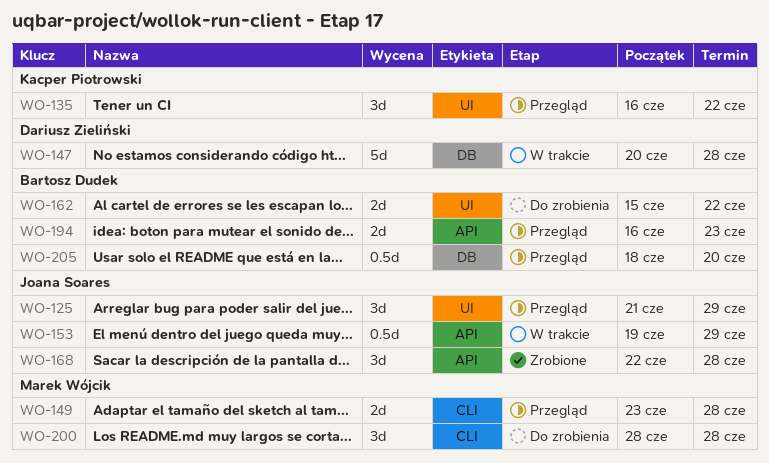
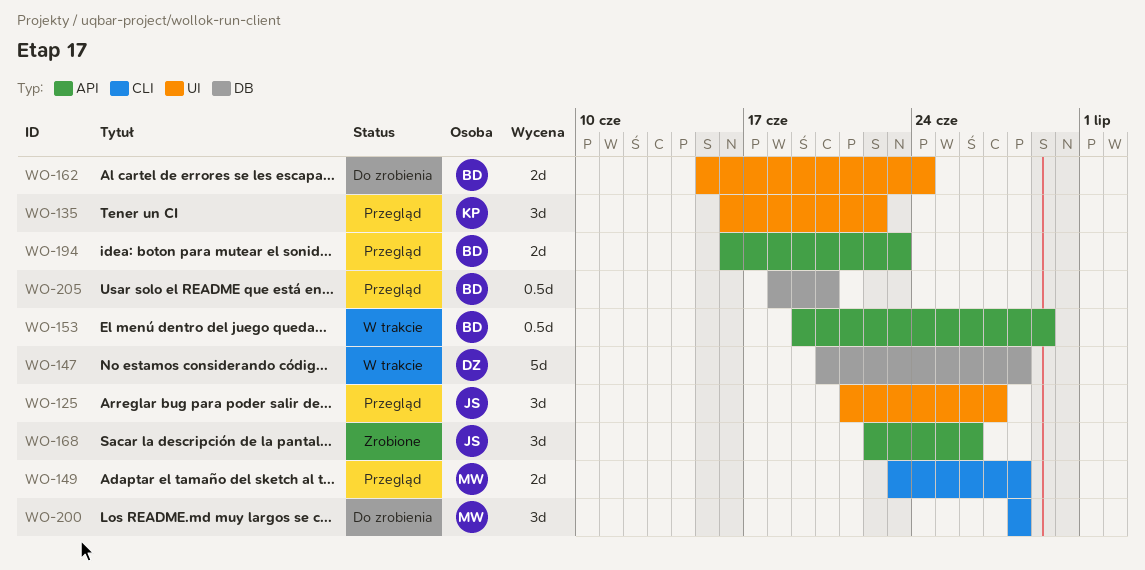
WO-125, due: Jun 29 -> Jun 27
WO-153, owner: Joana Soares -> Bartosz Dudek
WO-162, due: Jun 22 -> Jun 24
WO-168, due: Jun 28 -> Jun 26

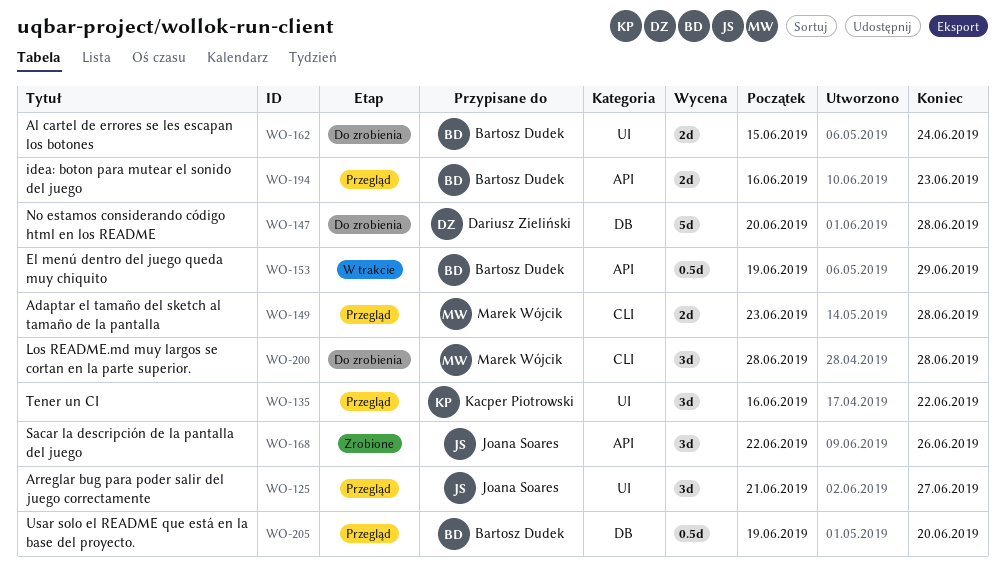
WO-147, status: W trakcie -> Do zrobienia
WO-205, start: Jun 18 -> Jun 19

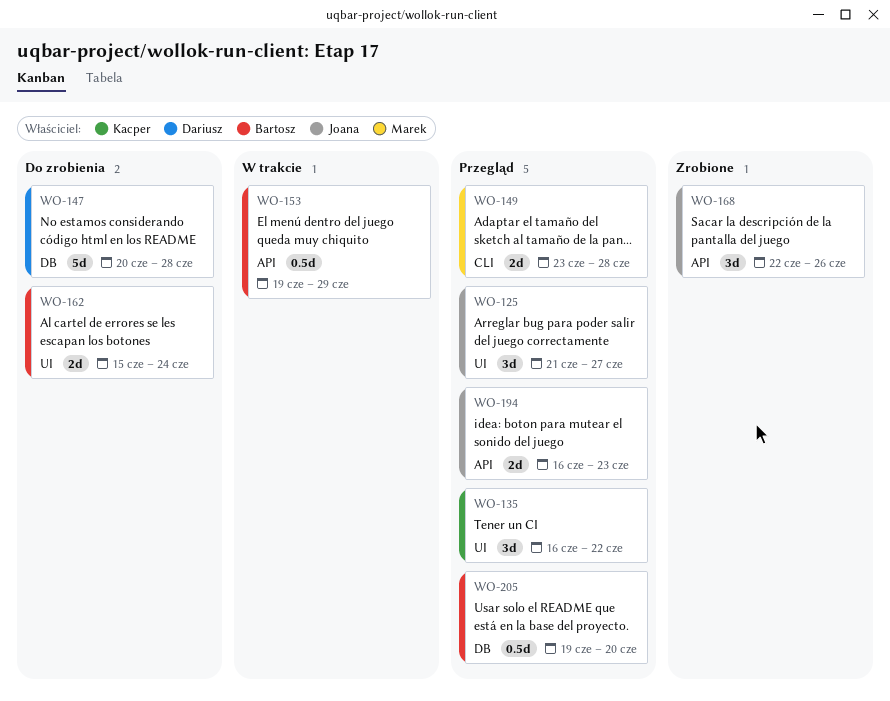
WO-194, owner: Bartosz Dudek -> Joana Soares
WO-200: present -> none

